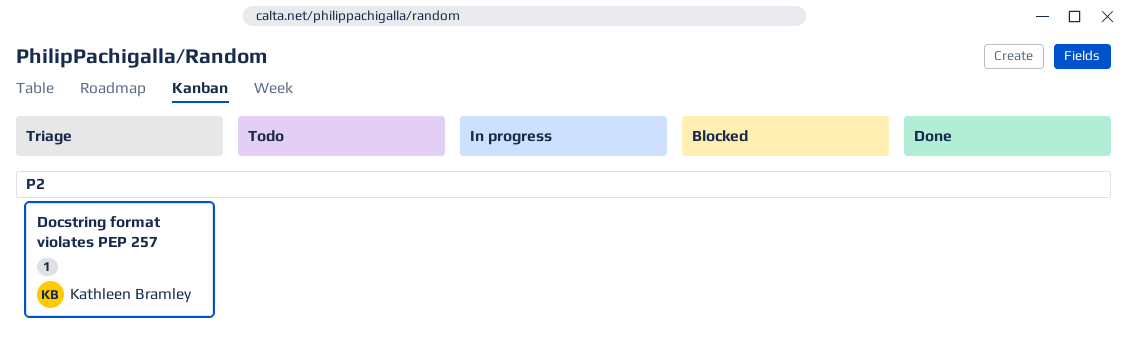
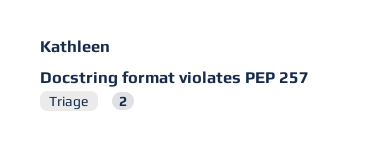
Docstring format violates PEP 257, estimate: 1 -> 2

